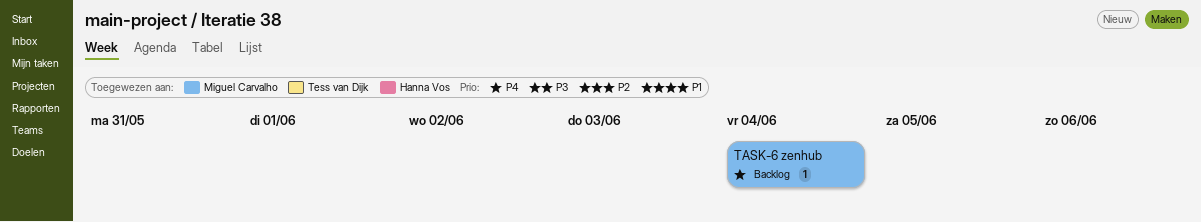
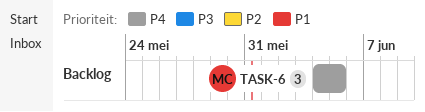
TASK-6, estimate: 1 -> 3
TASK-6, due: Jun 4 -> Jun 5

